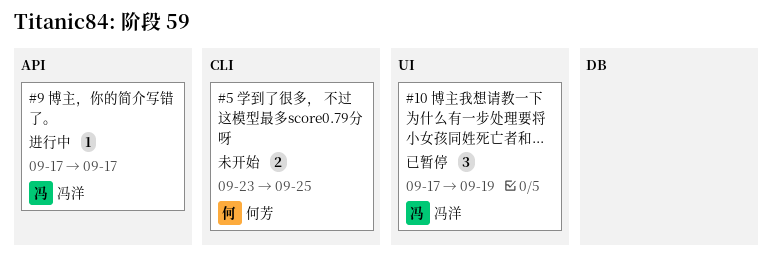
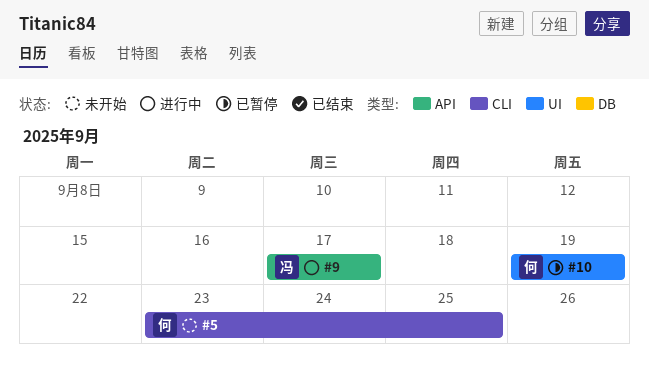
#10, owner: 冯洋 -> 何芳
#10, start: Sep 17 -> Sep 19

